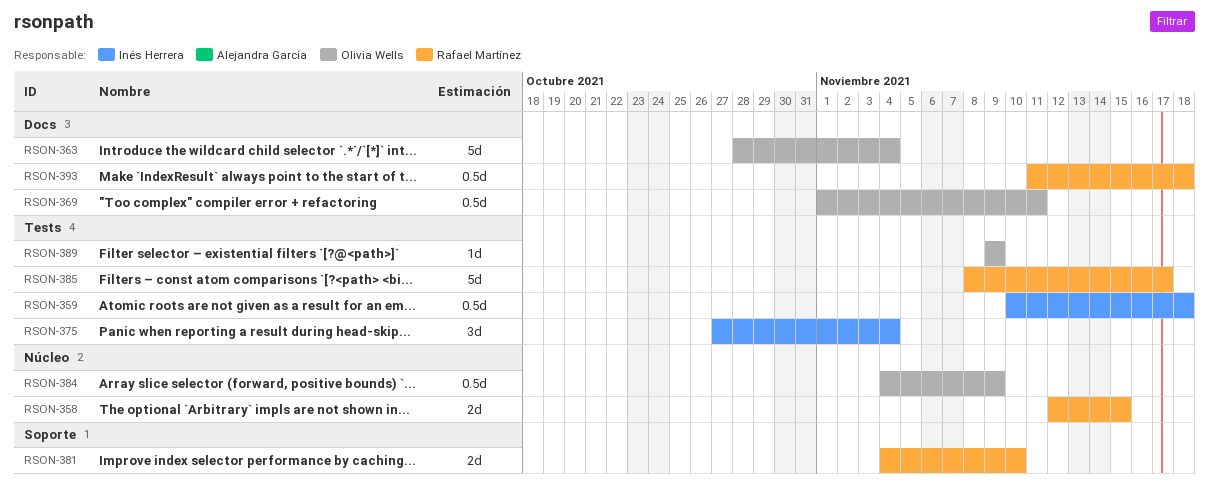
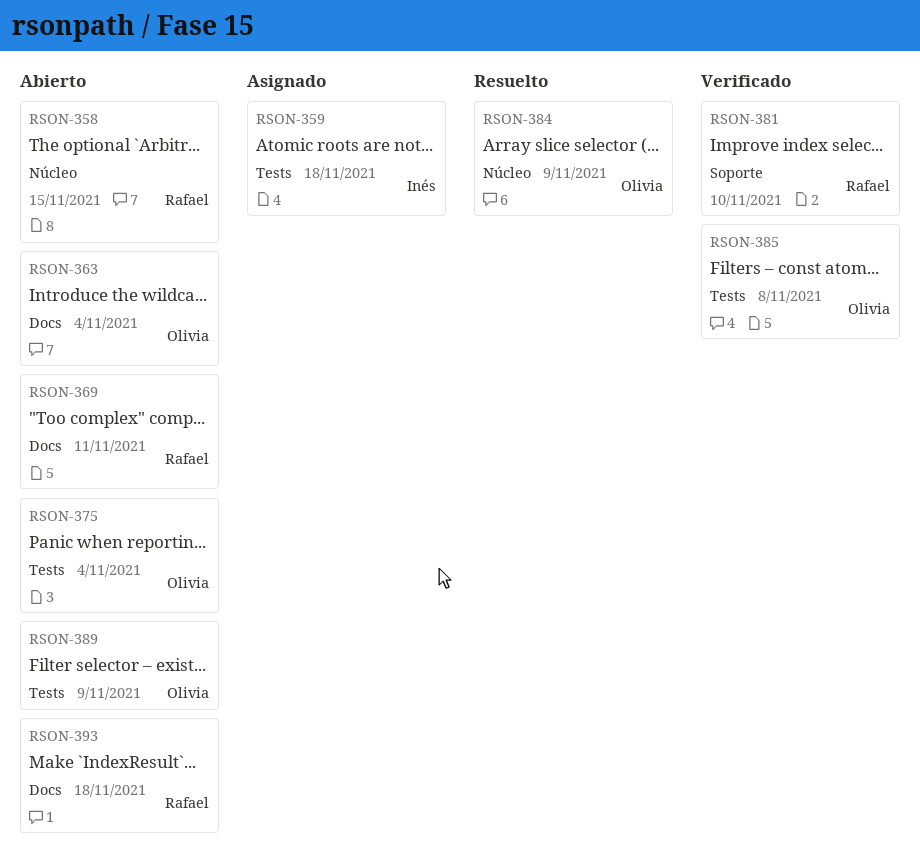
RSON-369, owner: Olivia Wells -> Rafael Martínez
RSON-375, owner: Inés Herrera -> Olivia Wells
RSON-385, owner: Rafael Martínez -> Olivia Wells
RSON-385, due: Nov 17 -> Nov 8

